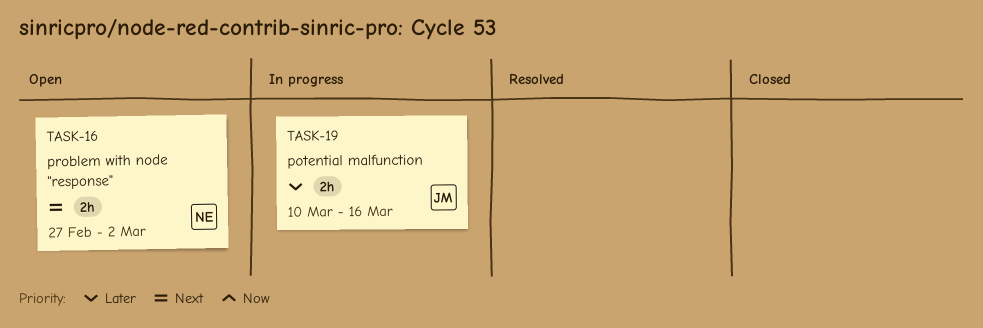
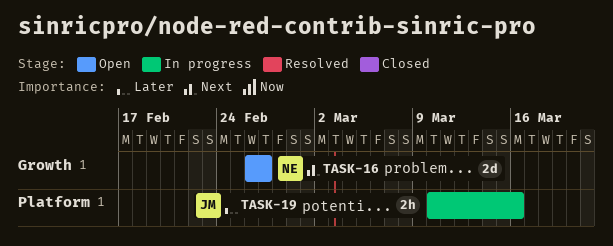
TASK-16, estimate: 2h -> 2d
TASK-16, start: Feb 27 -> Feb 26
TASK-16, due: Mar 2 -> Feb 27

